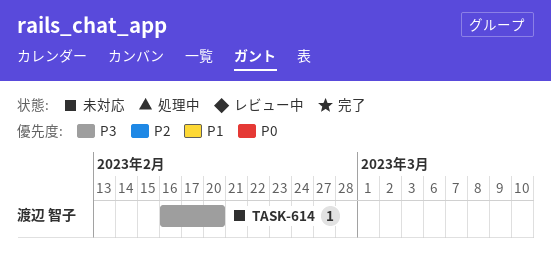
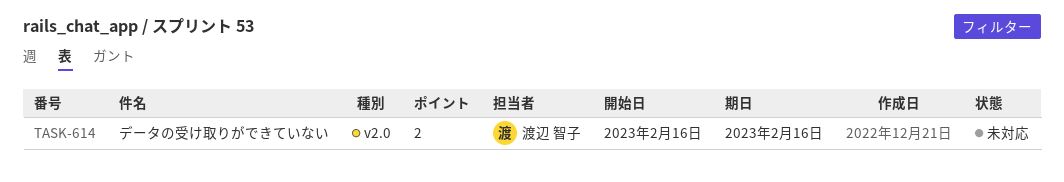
TASK-614, estimate: 1 -> 2
TASK-614, due: Feb 20 -> Feb 16

